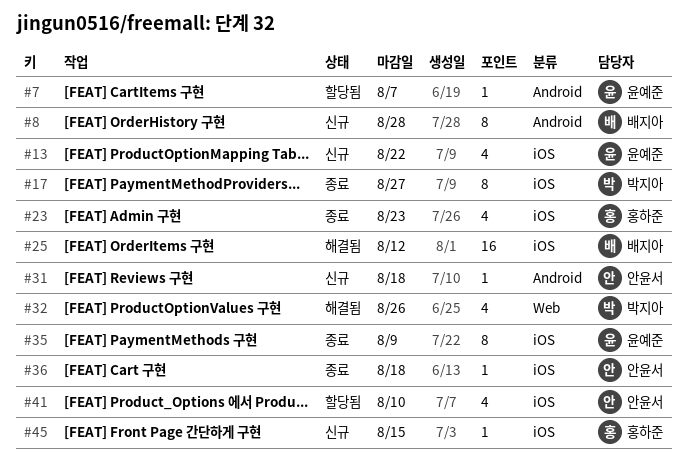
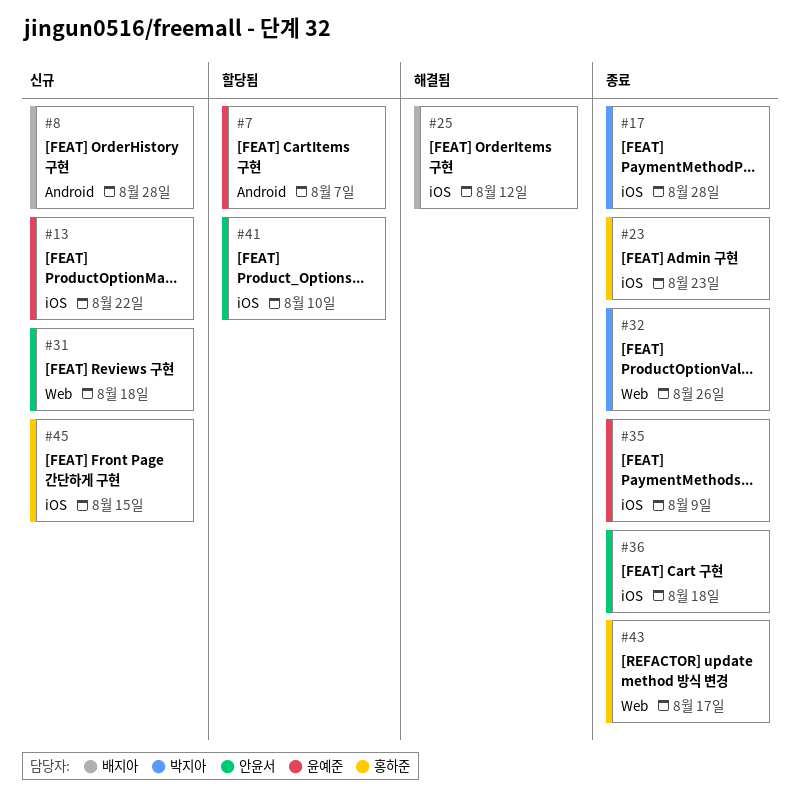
#17, due: Aug 27 -> Aug 28
#31, label: Android -> Web
#32, status: 해결됨 -> 종료
#43: none -> present

